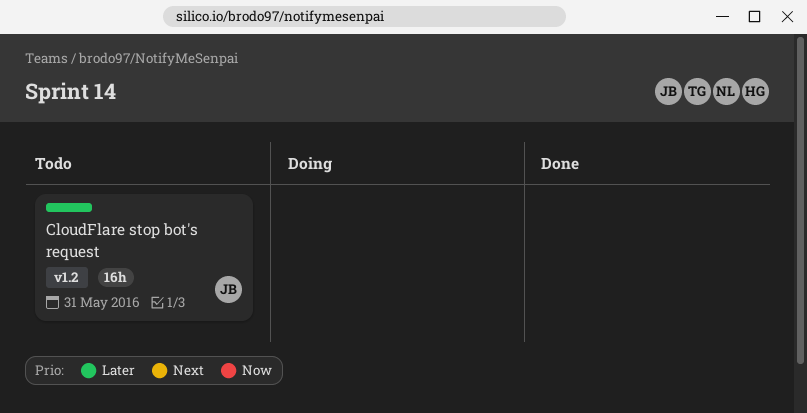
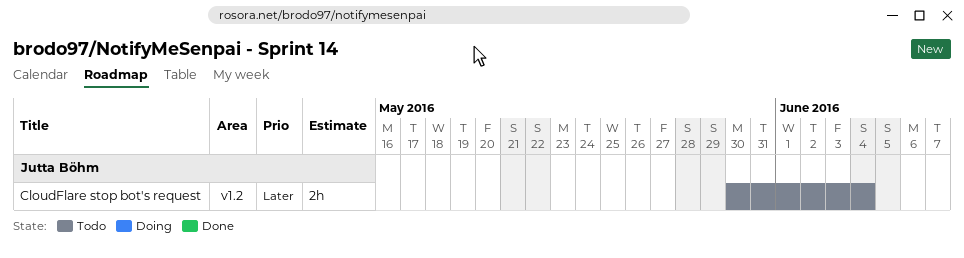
CloudFlare stop bot's request, estimate: 16h -> 2h
CloudFlare stop bot's request, due: May 31 -> Jun 4

